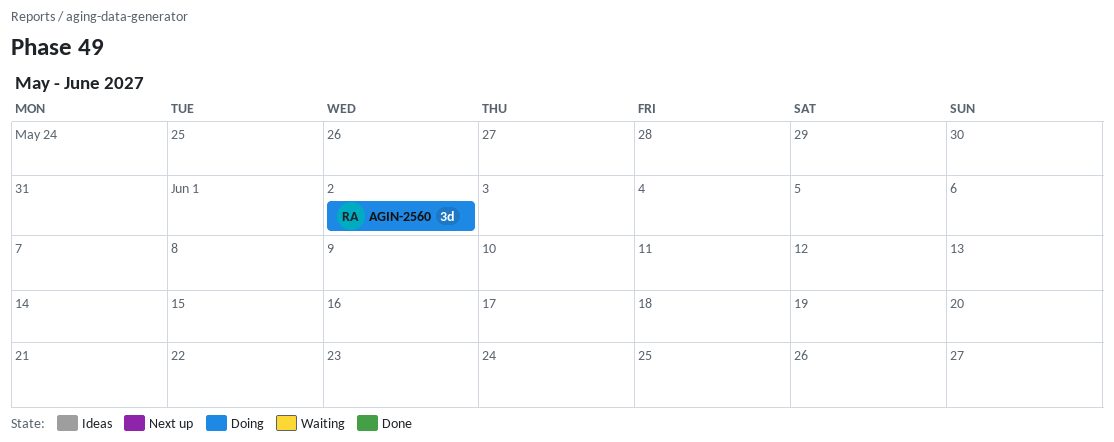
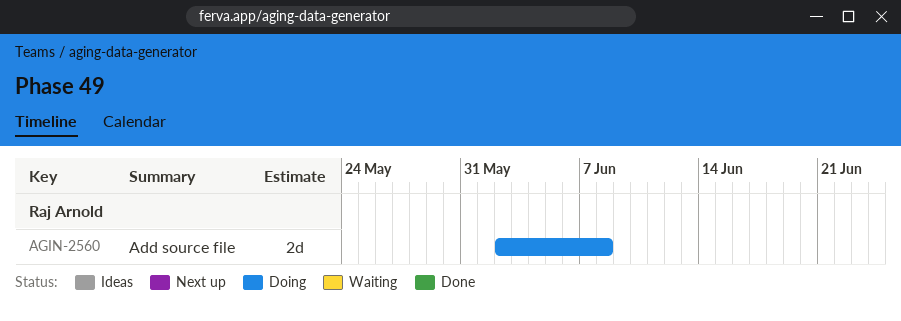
AGIN-2560, estimate: 3d -> 2d
AGIN-2560, due: Jun 2 -> Jun 8

